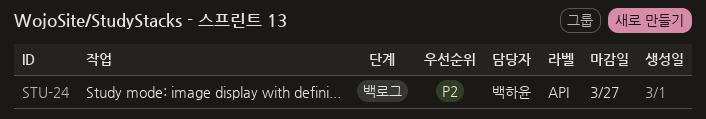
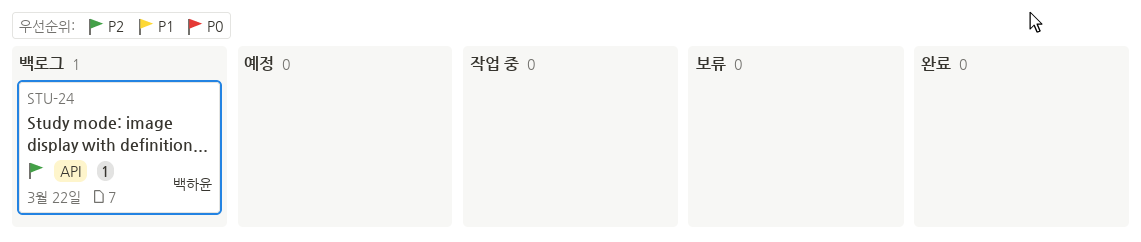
STU-24, due: Mar 27 -> Mar 22

